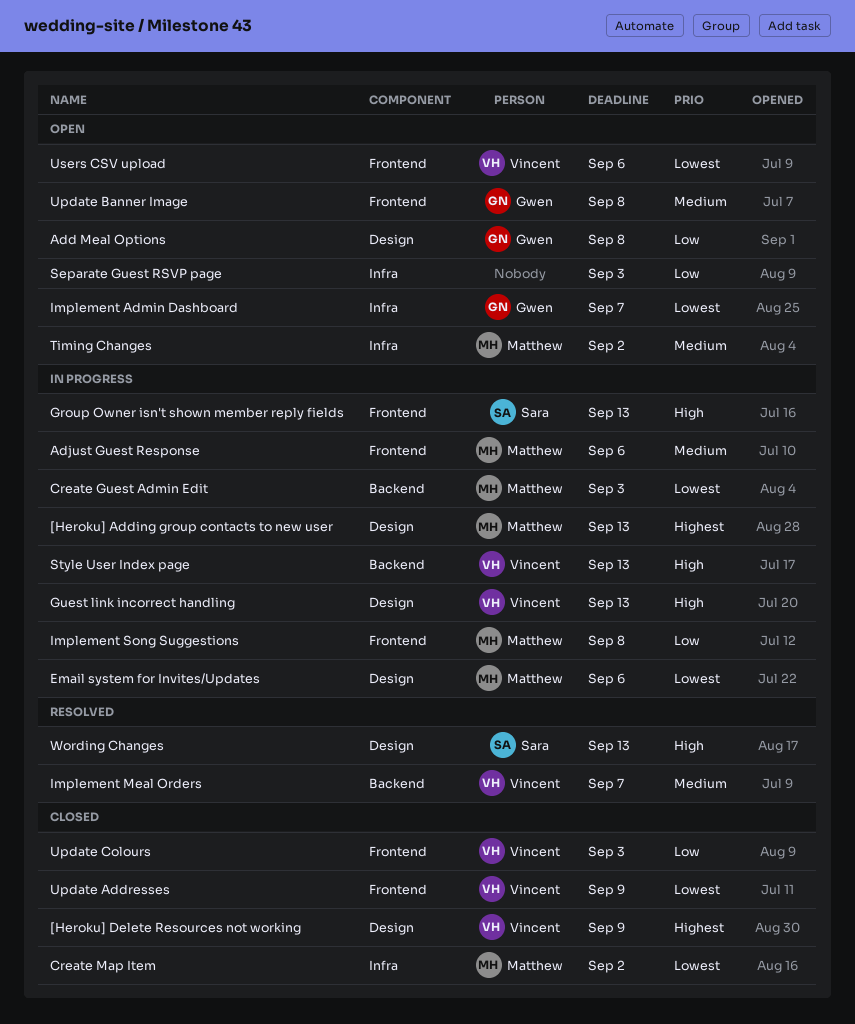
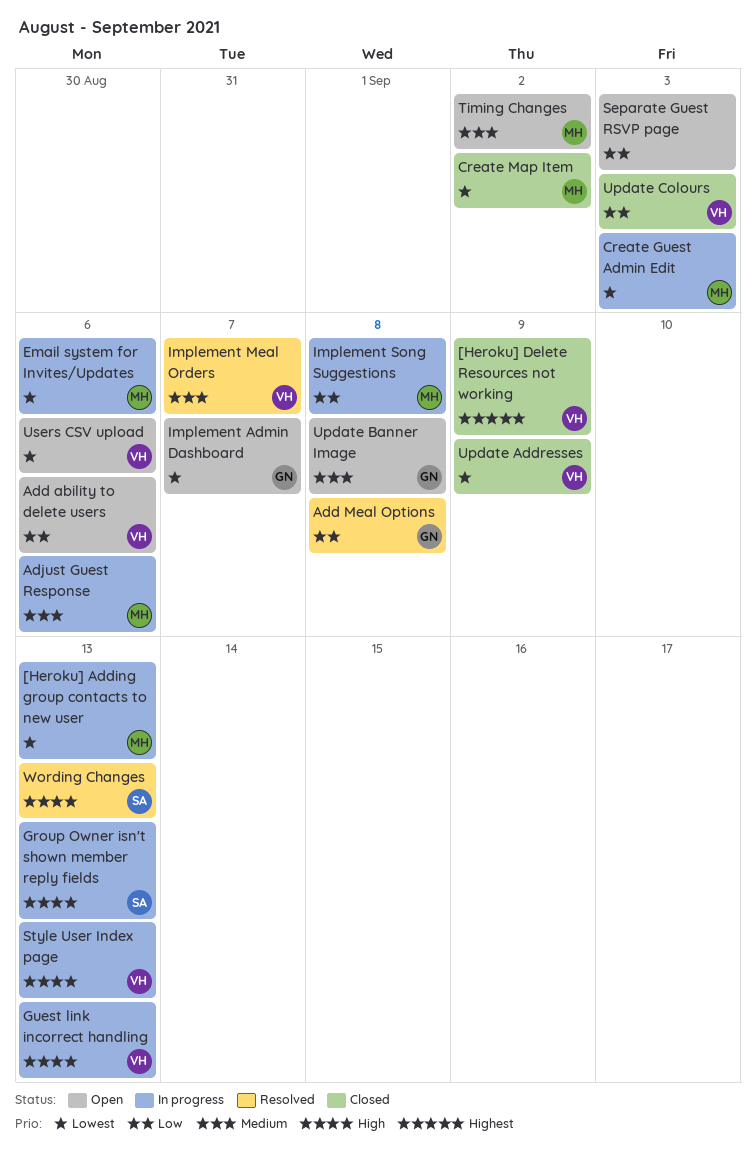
[Heroku] Adding group contacts to new user, priority: Highest -> Lowest
Add ability to delete users: none -> present
Add Meal Options, status: Open -> Resolved

